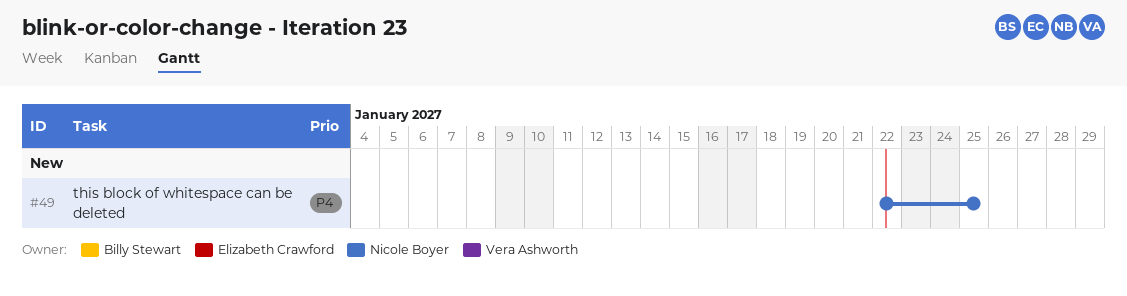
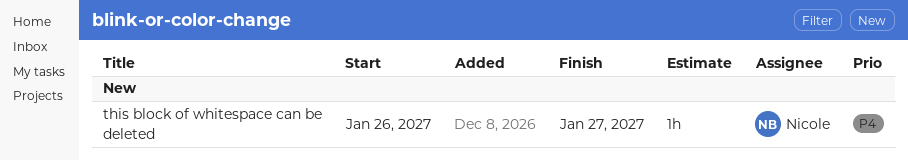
this block of whitespace can be deleted, start: Jan 22 -> Jan 26
this block of whitespace can be deleted, due: Jan 25 -> Jan 27

